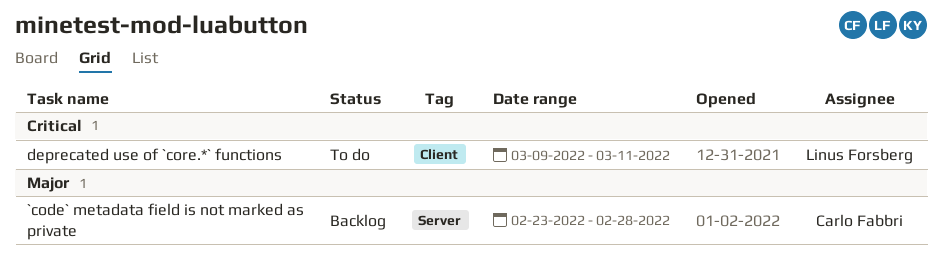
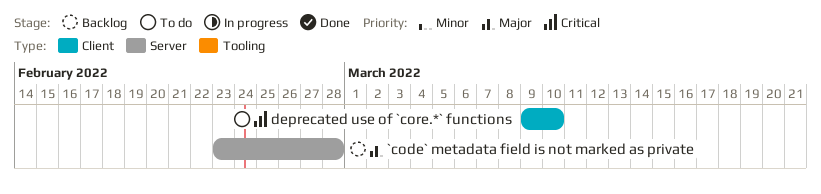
deprecated use of `core.*` functions, due: Mar 11 -> Mar 10

